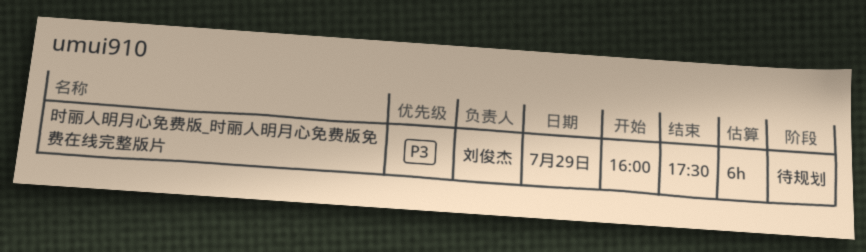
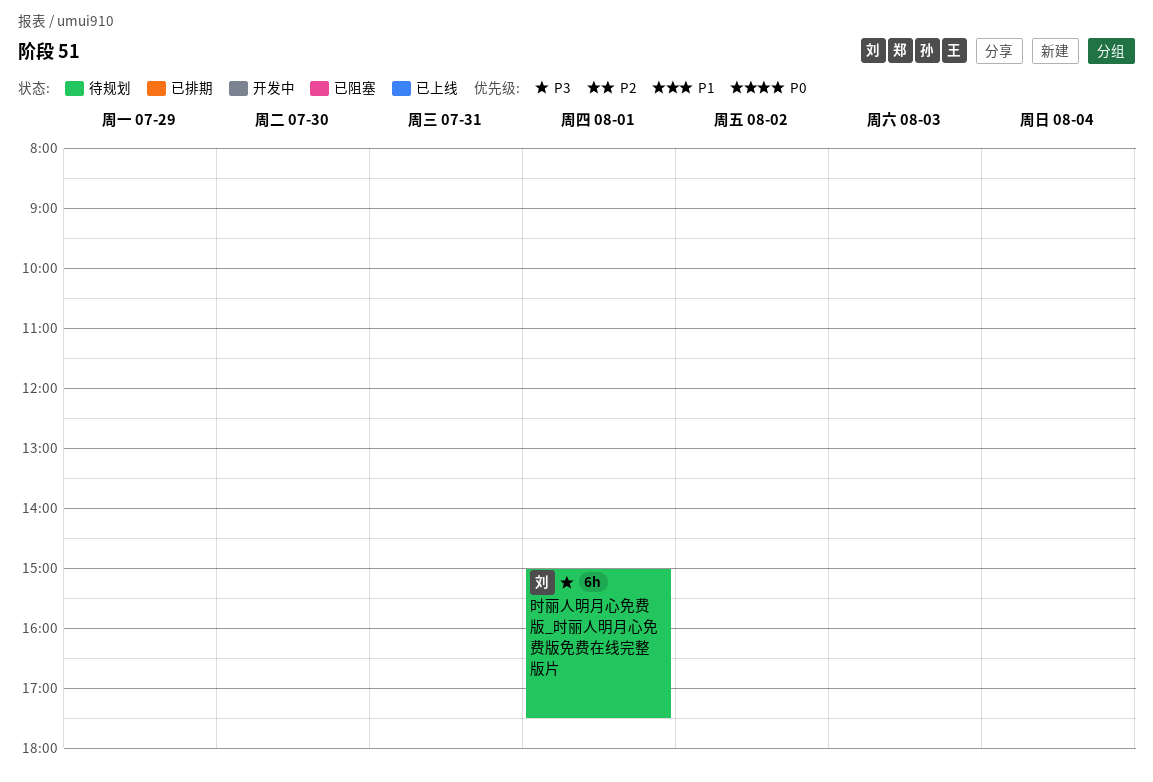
时丽人明月心免费版_时丽人明月心免费版免费在线完整版片, day: Jul 29 -> Aug 1
时丽人明月心免费版_时丽人明月心免费版免费在线完整版片, begins: 16:00 -> 15:00

